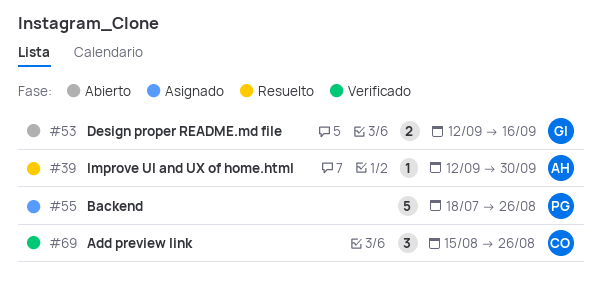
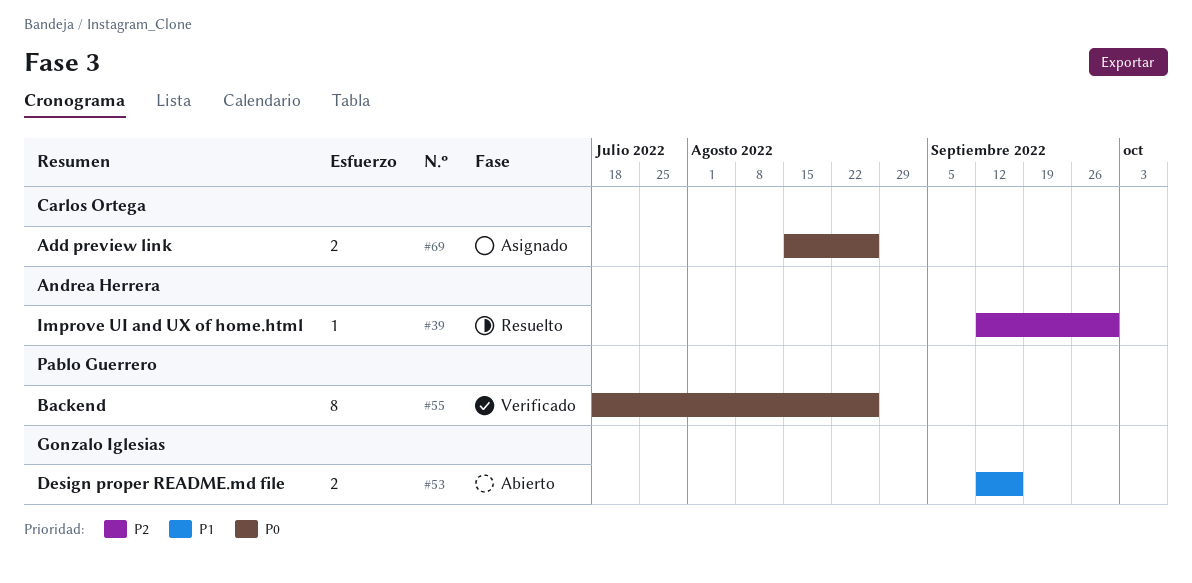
#55, status: Asignado -> Verificado
#55, estimate: 5 -> 8
#69, status: Verificado -> Asignado
#69, estimate: 3 -> 2

